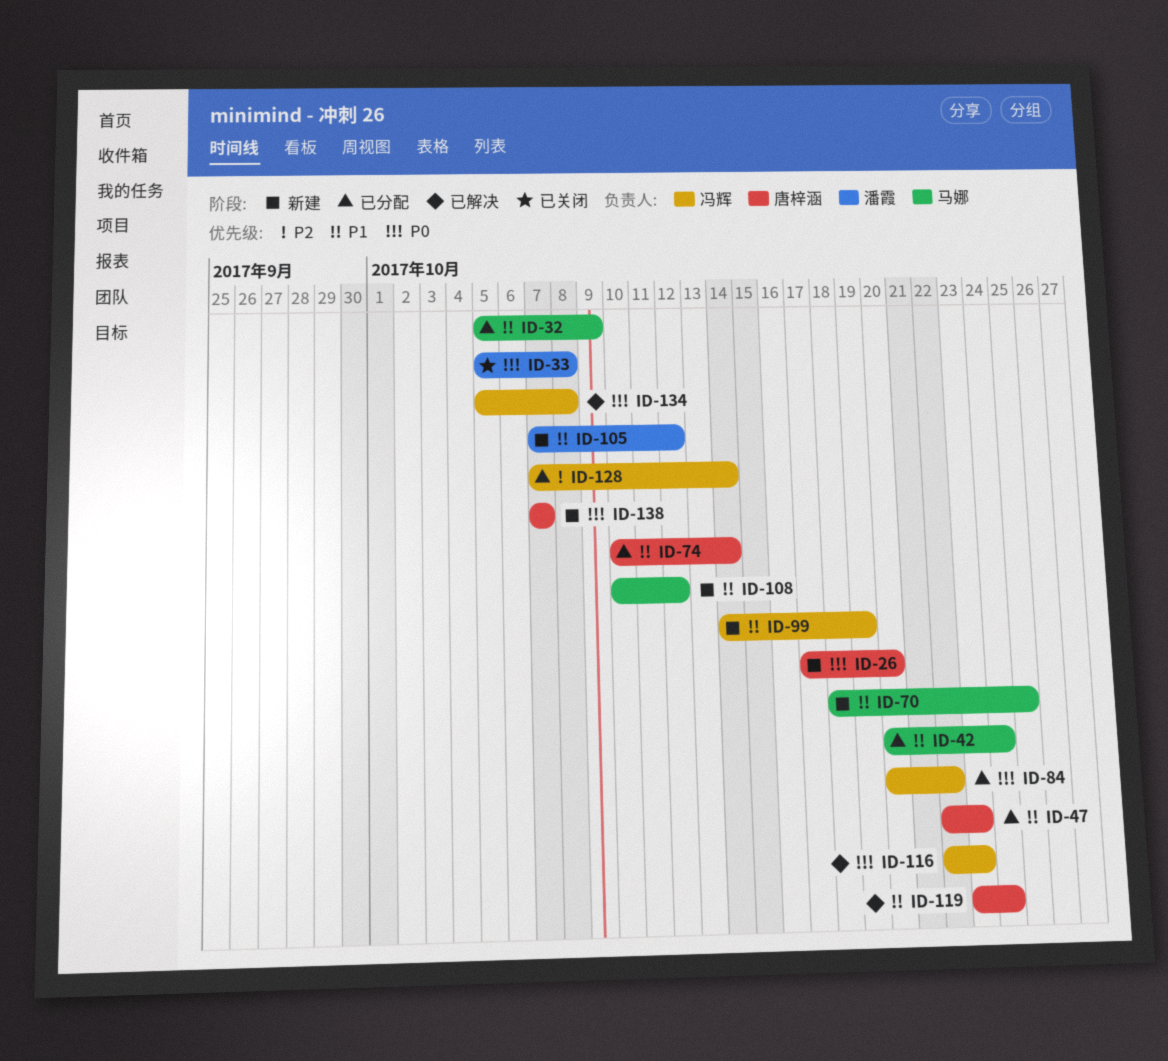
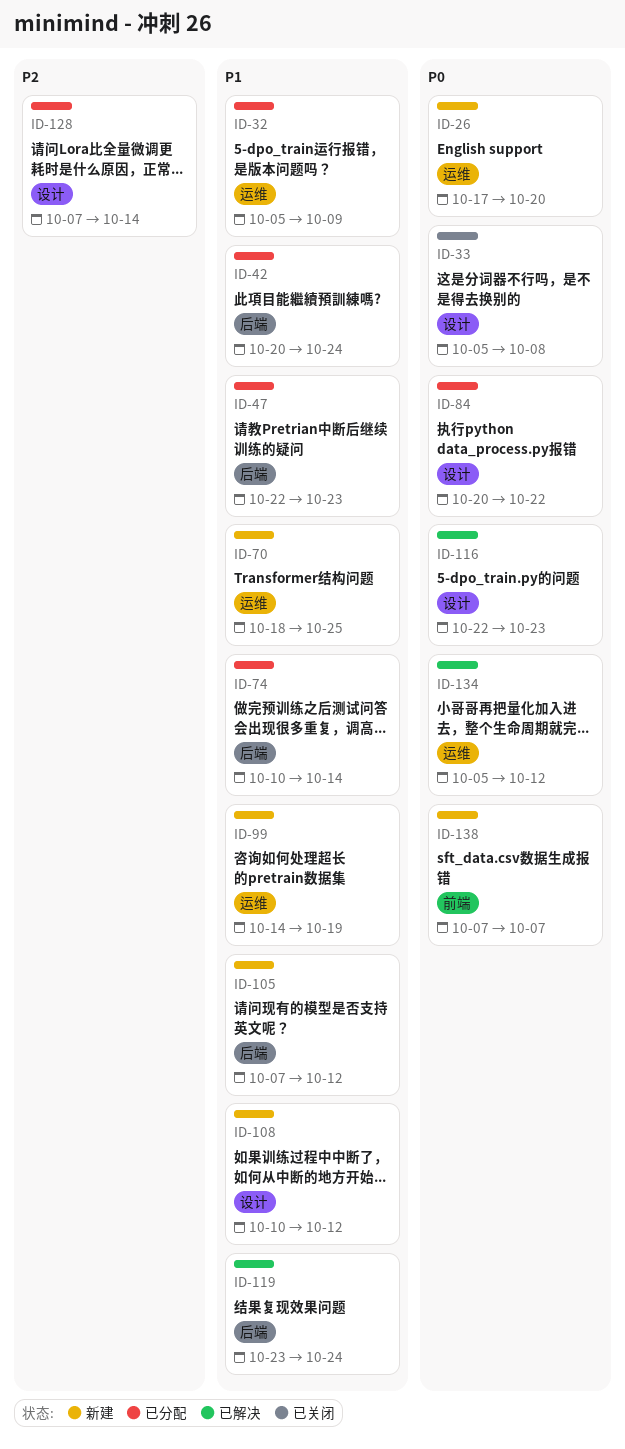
ID-134, due: Oct 8 -> Oct 12

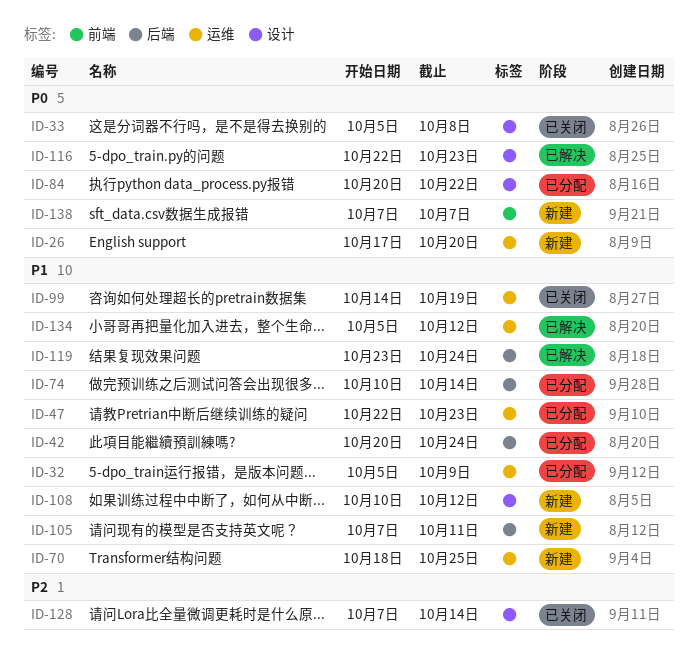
ID-47, label: 后端 -> 运维
ID-99, status: 新建 -> 已关闭
ID-105, due: Oct 12 -> Oct 11
ID-128, status: 已分配 -> 已关闭
ID-134, priority: P0 -> P1

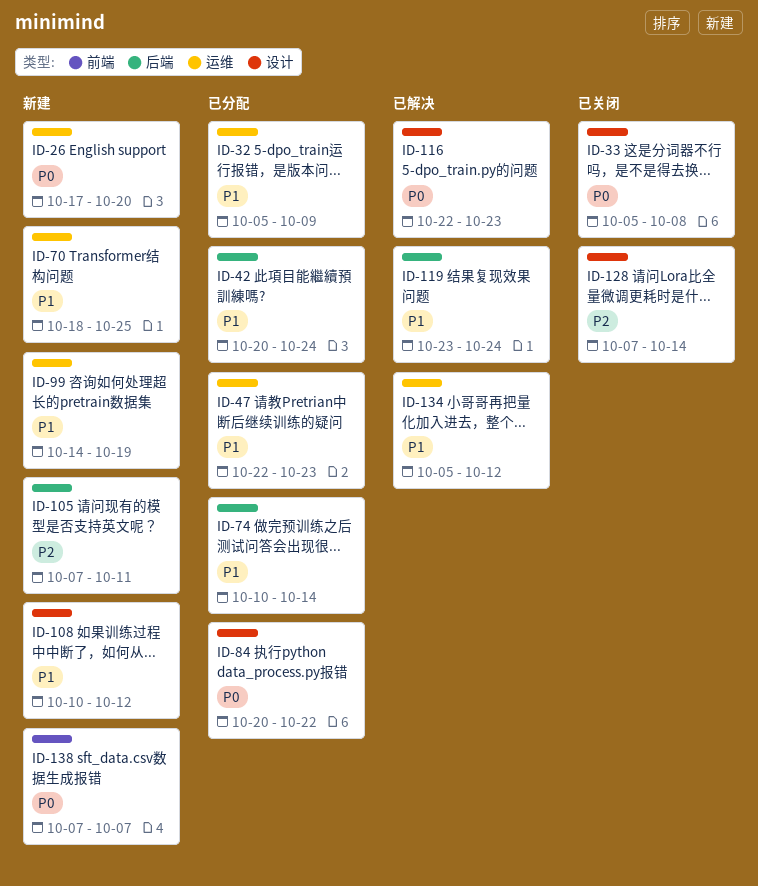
ID-99, status: 已关闭 -> 新建
ID-105, priority: P1 -> P2

